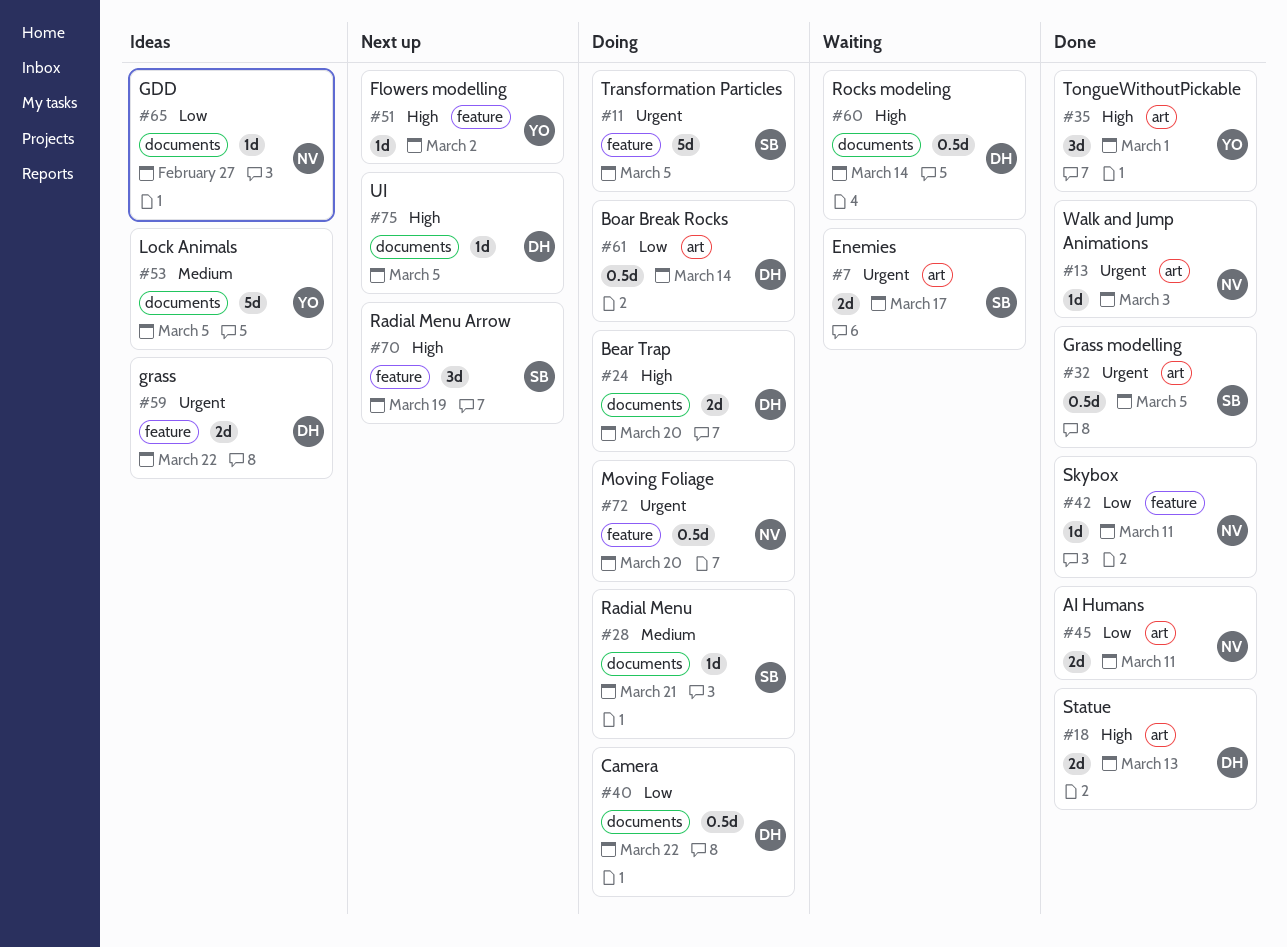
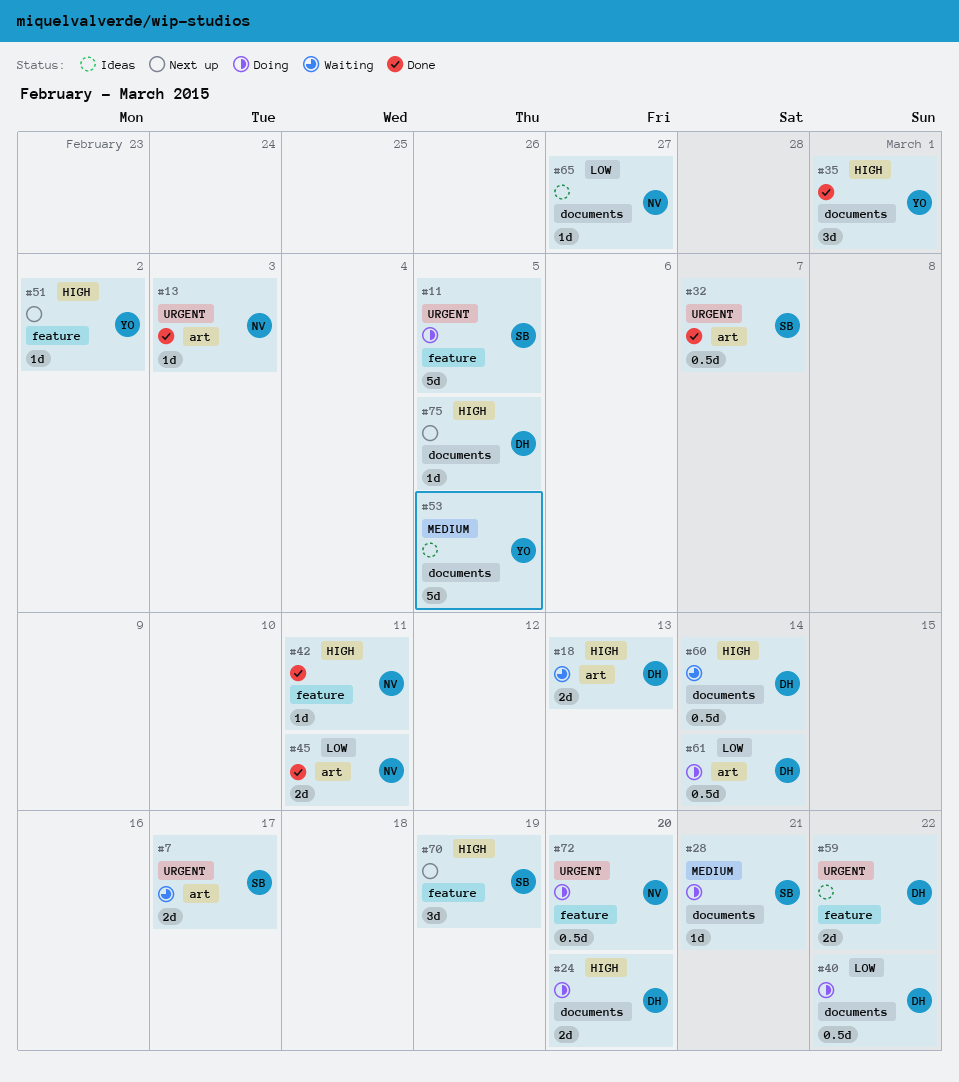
#18, status: Done -> Waiting
#32, due: Mar 5 -> Mar 7
#35, label: art -> documents
#42, priority: Low -> High

